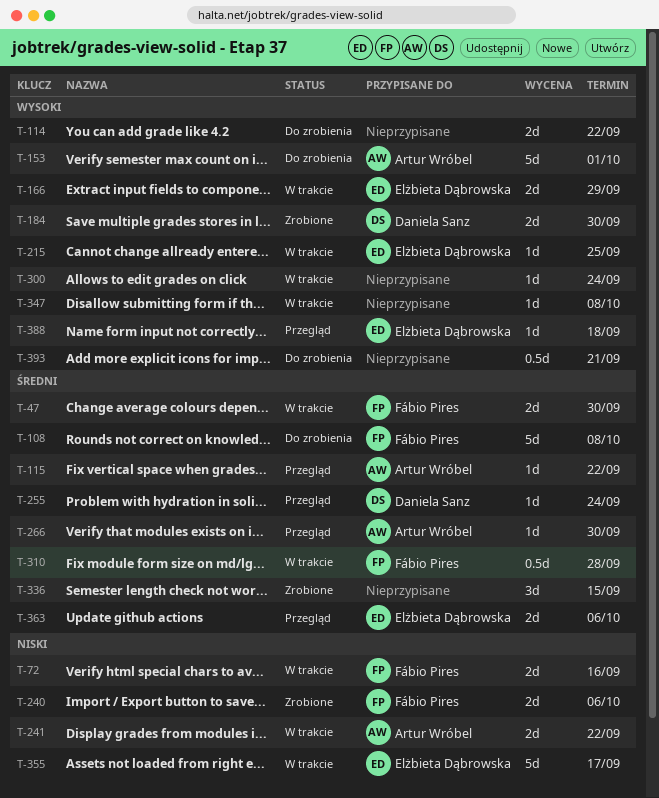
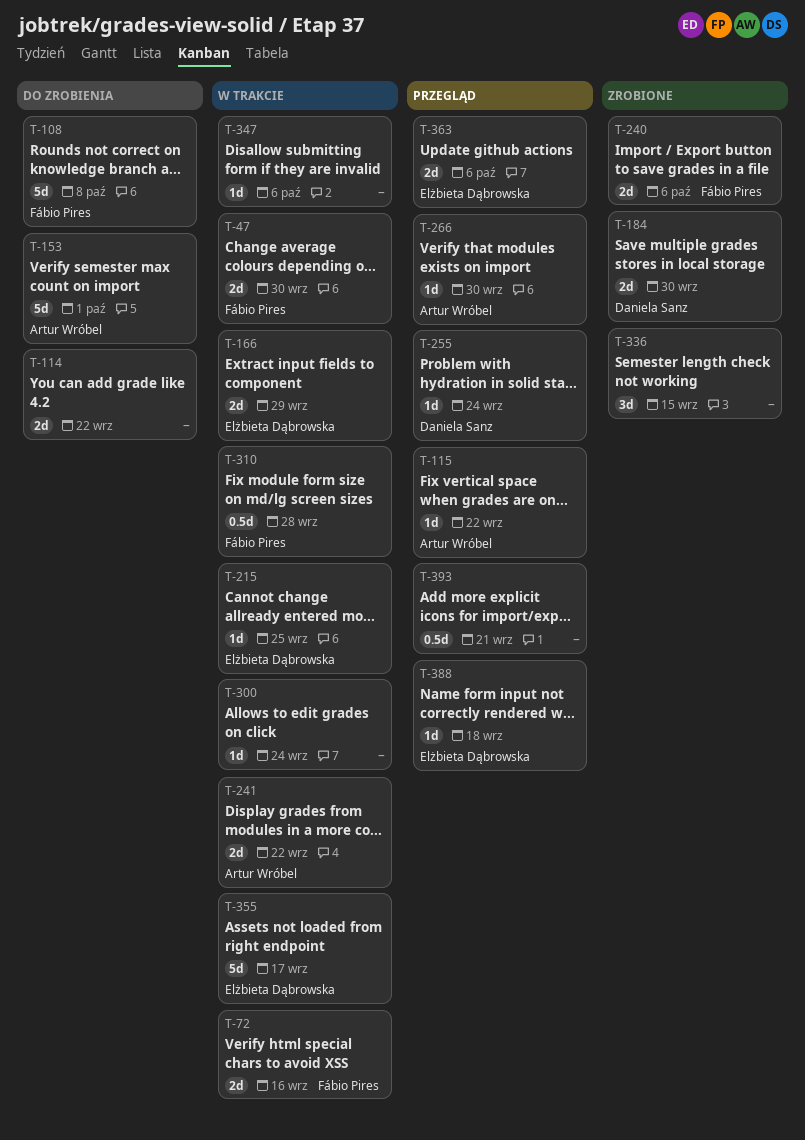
T-347, due: Oct 8 -> Oct 6
T-393, status: Do zrobienia -> Przegląd

